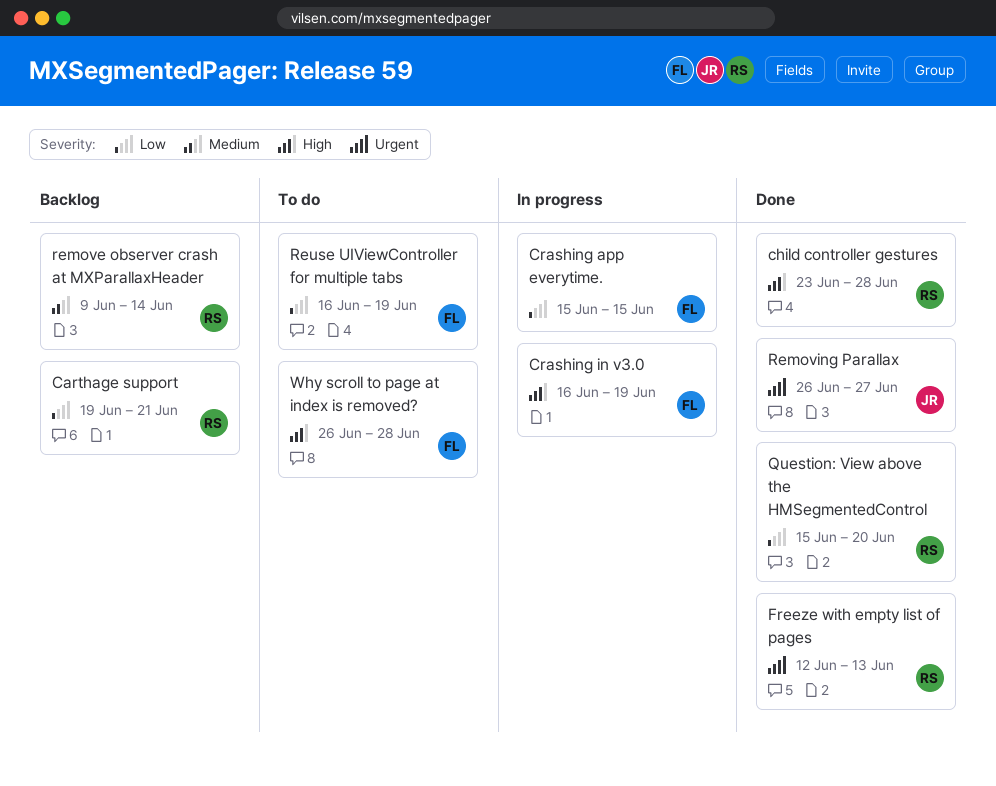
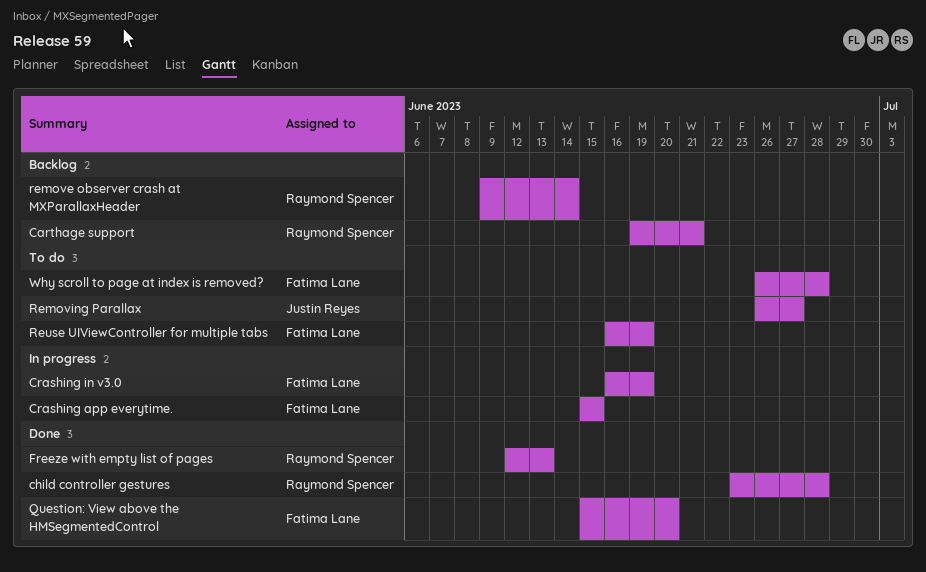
Question: View above the HMSegmentedControl, owner: Raymond Spencer -> Fatima Lane
Removing Parallax, status: Done -> To do

